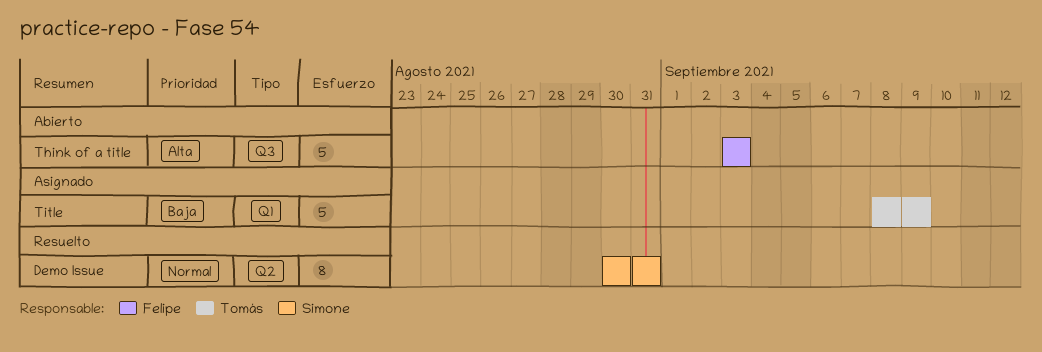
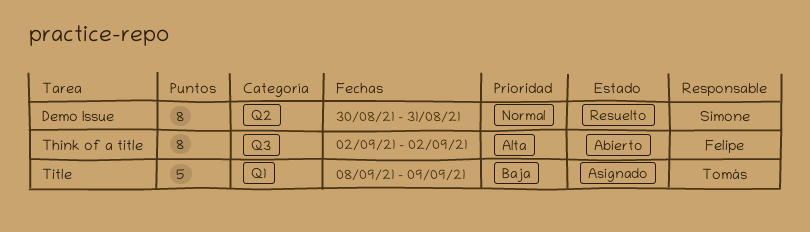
Think of a title, estimate: 5 -> 8
Think of a title, start: Sep 3 -> Sep 2
Think of a title, due: Sep 3 -> Sep 2

